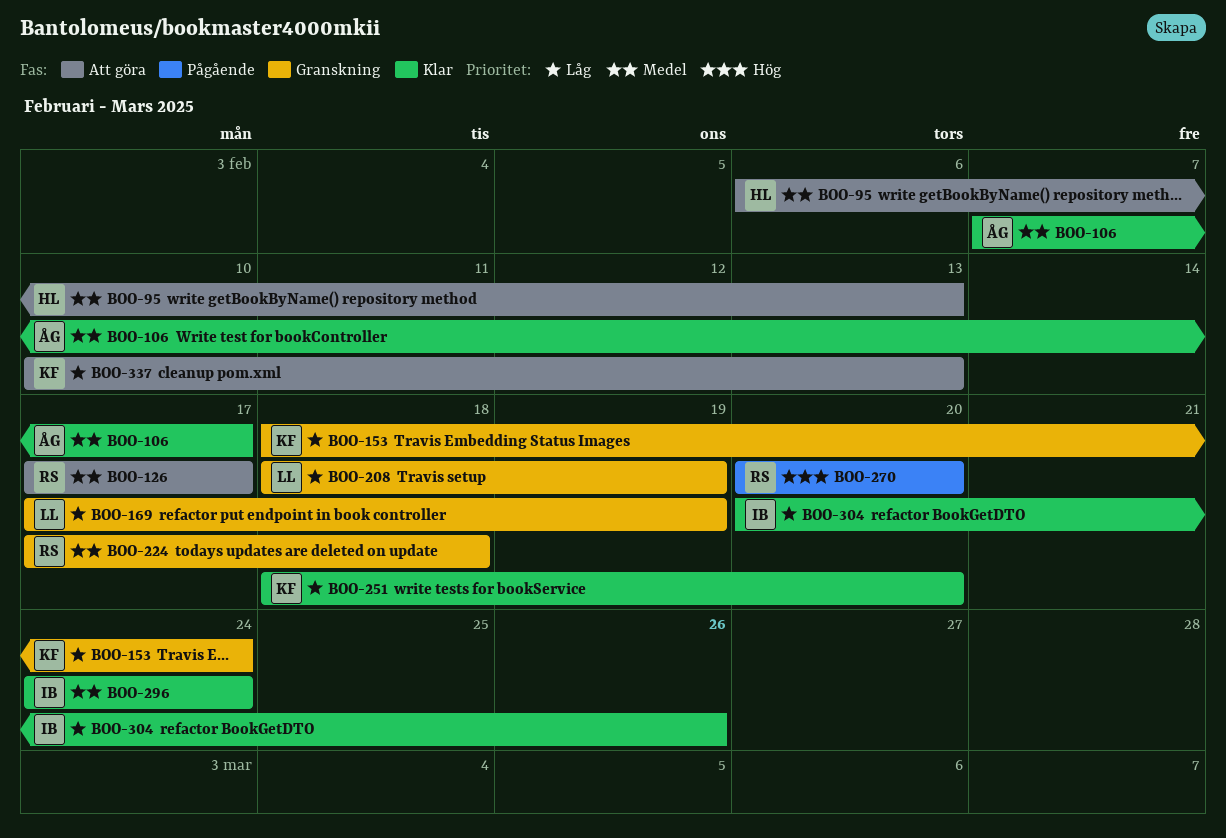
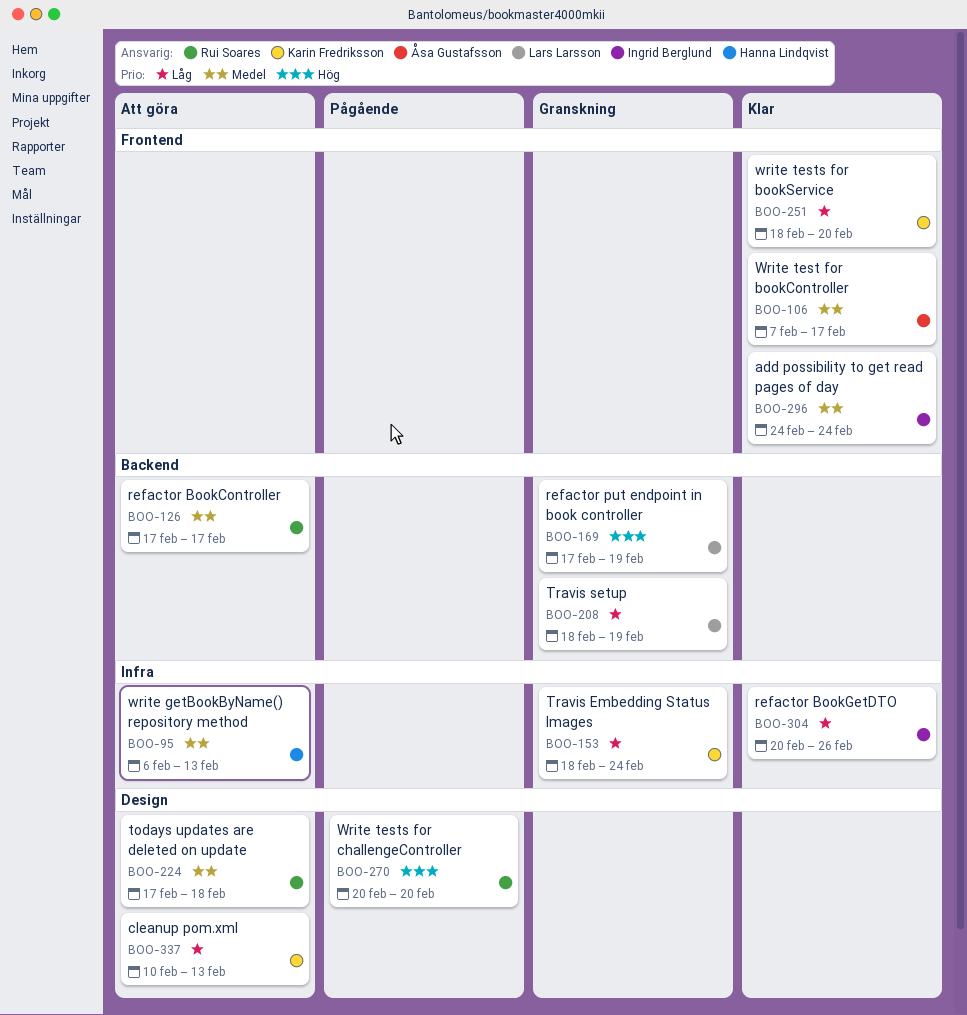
BOO-169, priority: Låg -> Hög
BOO-224, status: Granskning -> Att göra

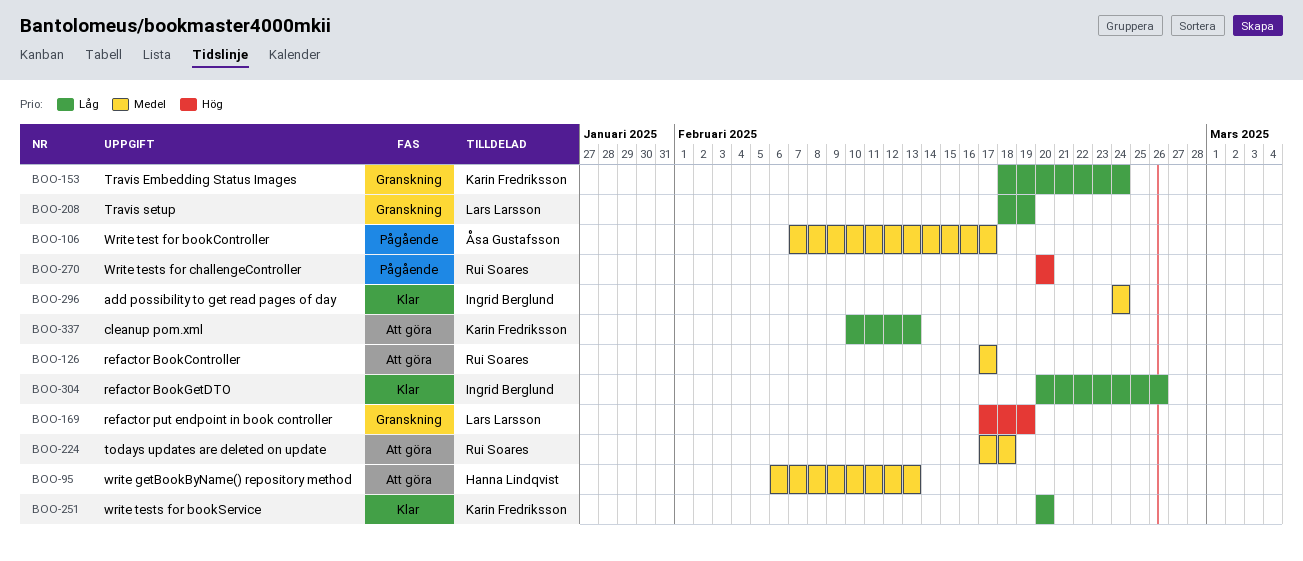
BOO-106, status: Klar -> Pågående
BOO-251, start: Feb 18 -> Feb 20

